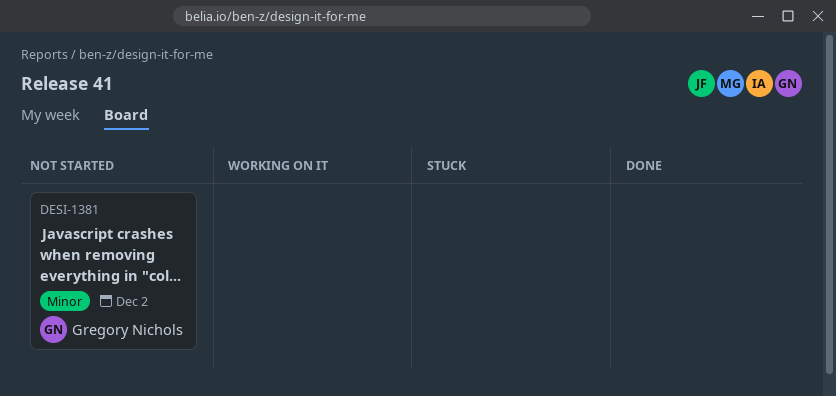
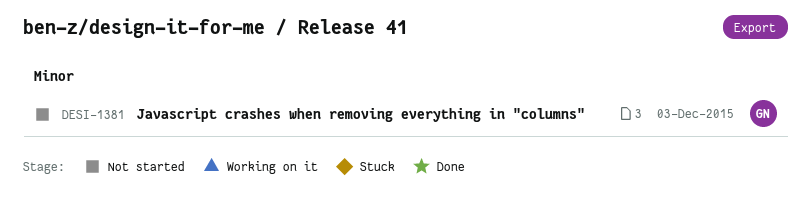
DESI-1381, due: Dec 2 -> Dec 3

